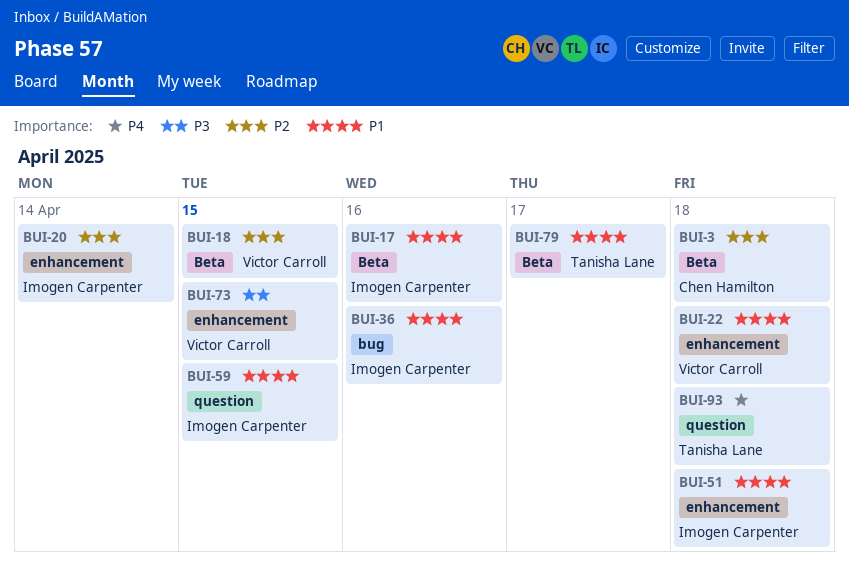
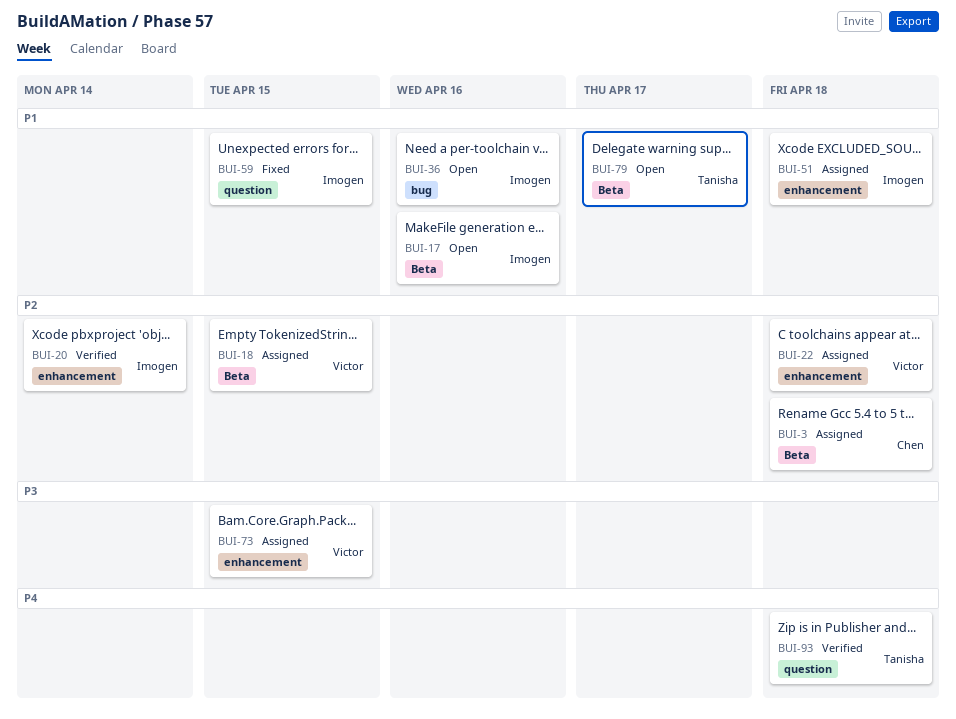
BUI-22, priority: P1 -> P2

